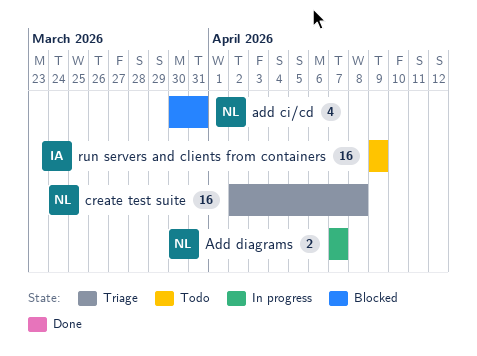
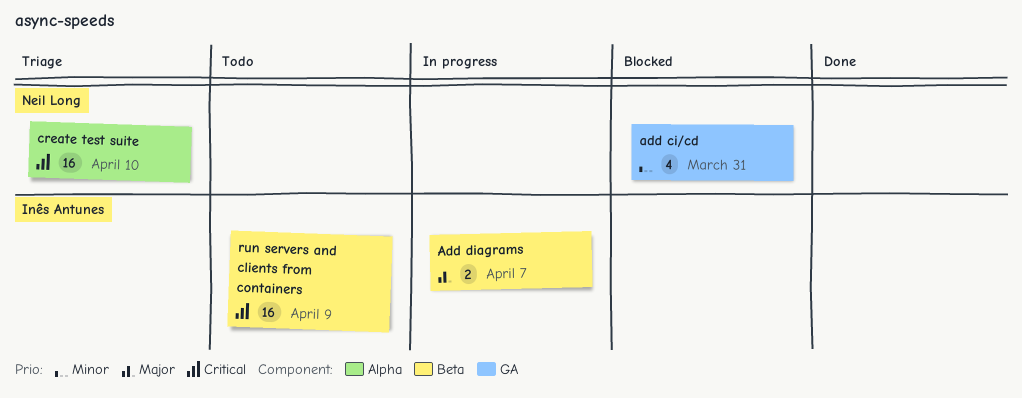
Add diagrams, owner: Neil Long -> Inês Antunes
create test suite, due: Apr 8 -> Apr 10

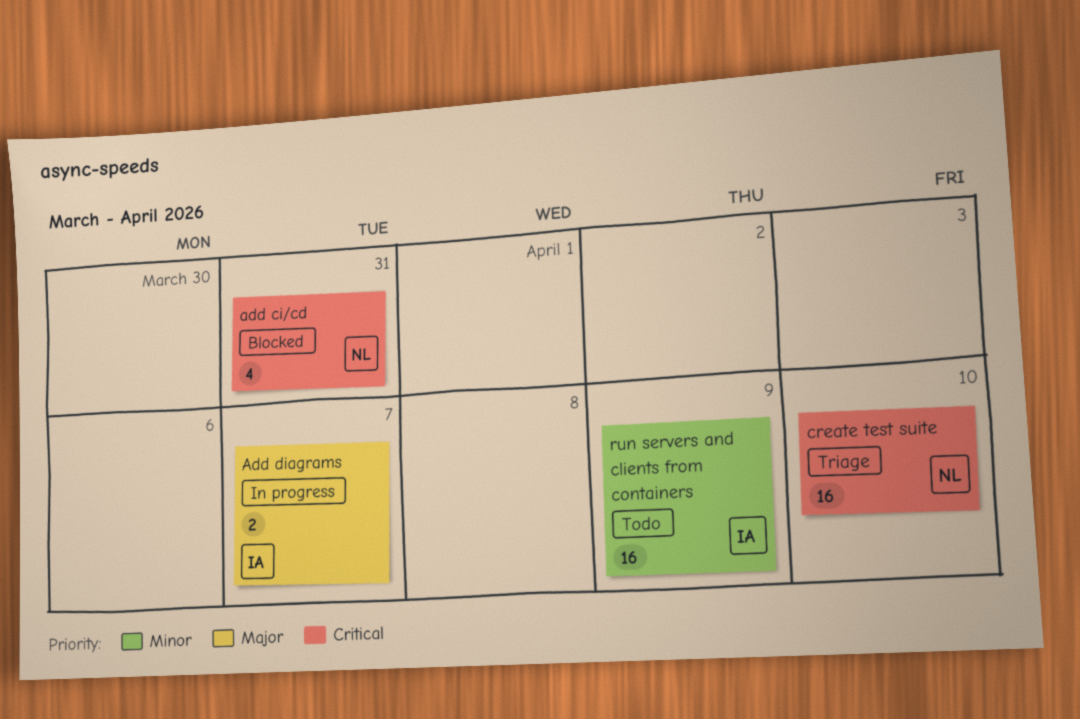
add ci/cd, priority: Minor -> Critical
run servers and clients from containers, priority: Critical -> Minor

